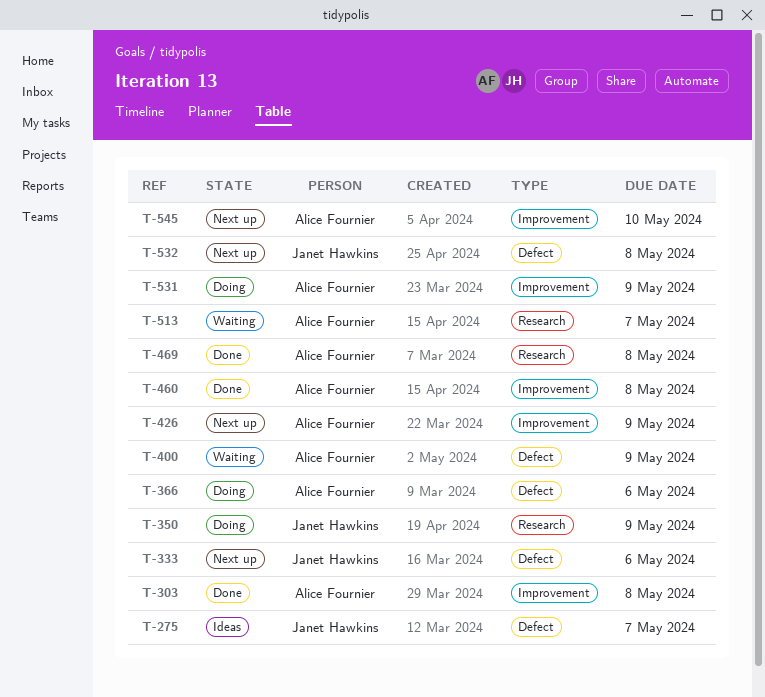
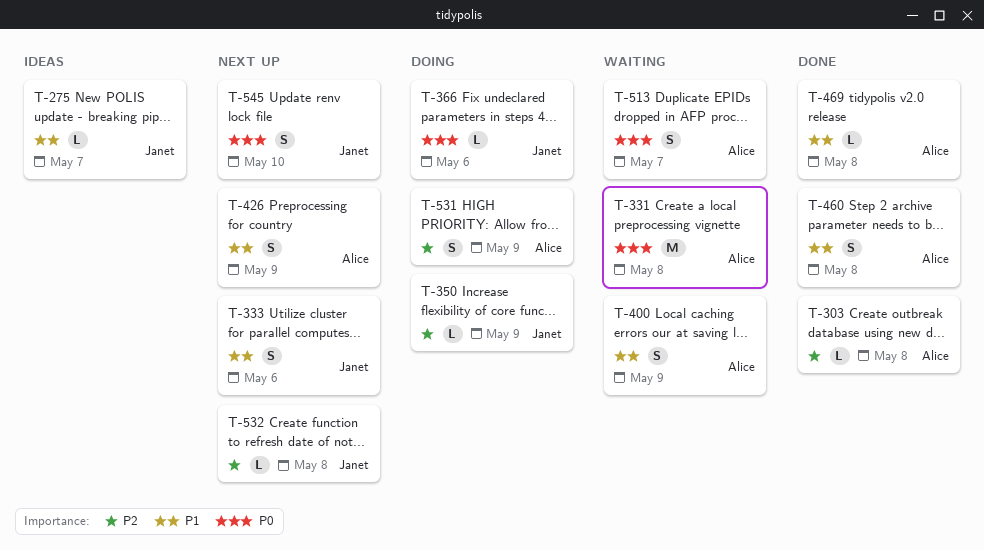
T-331: none -> present
T-366, owner: Alice Fournier -> Janet Hawkins
T-545, owner: Alice Fournier -> Janet Hawkins

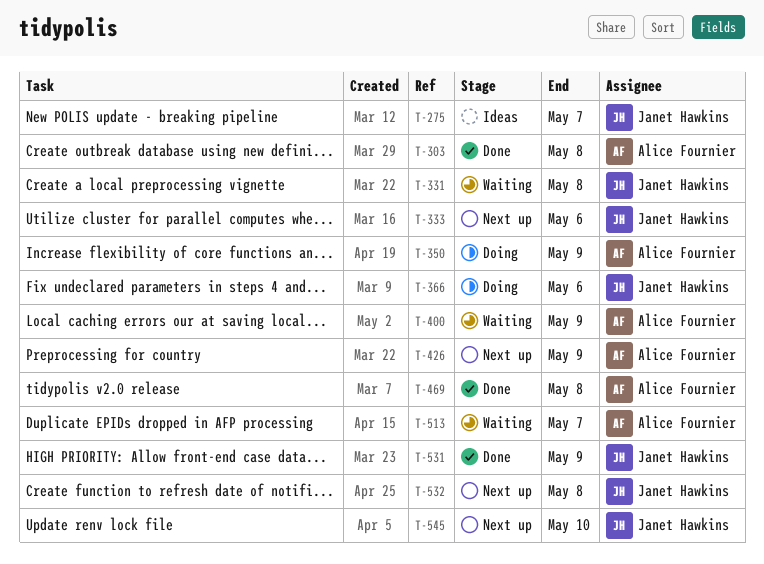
T-331, owner: Alice Fournier -> Janet Hawkins
T-350, owner: Janet Hawkins -> Alice Fournier
T-460: present -> none
T-531, status: Doing -> Done
T-531, owner: Alice Fournier -> Janet Hawkins

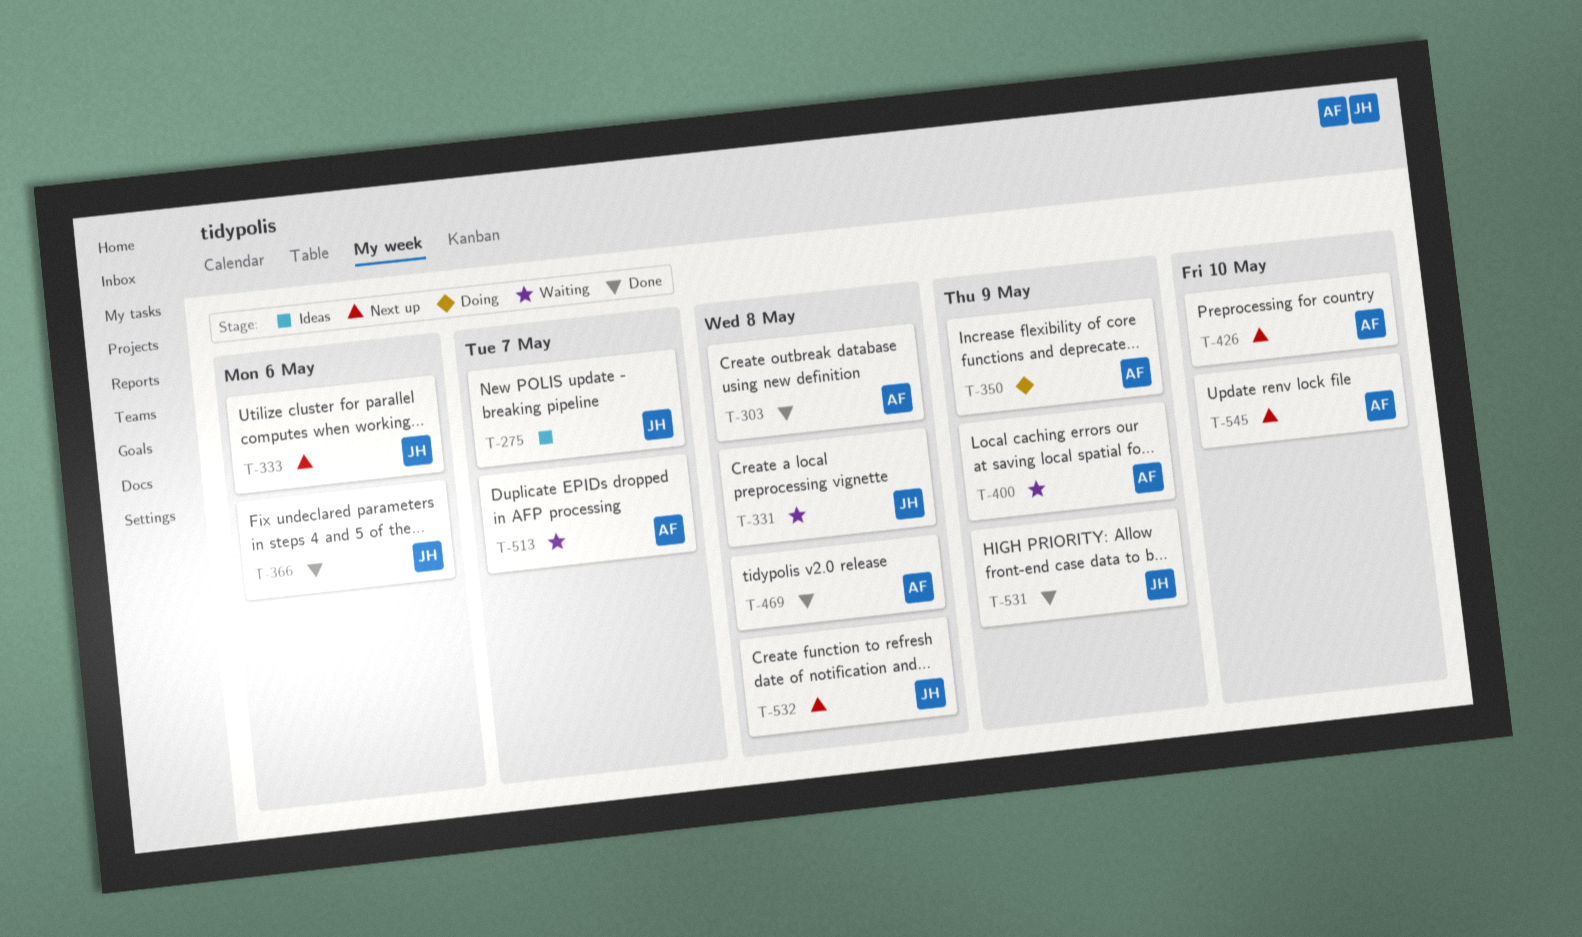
T-366, status: Doing -> Done
T-426, due: May 9 -> May 10
T-545, owner: Janet Hawkins -> Alice Fournier

